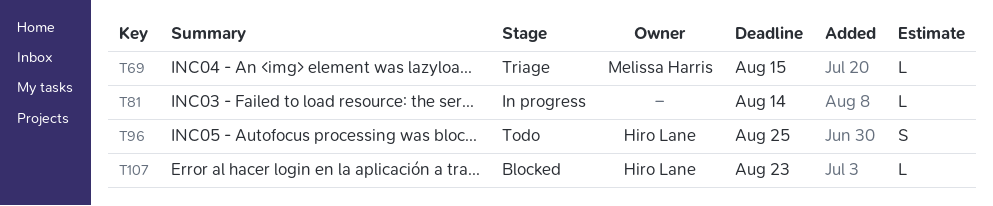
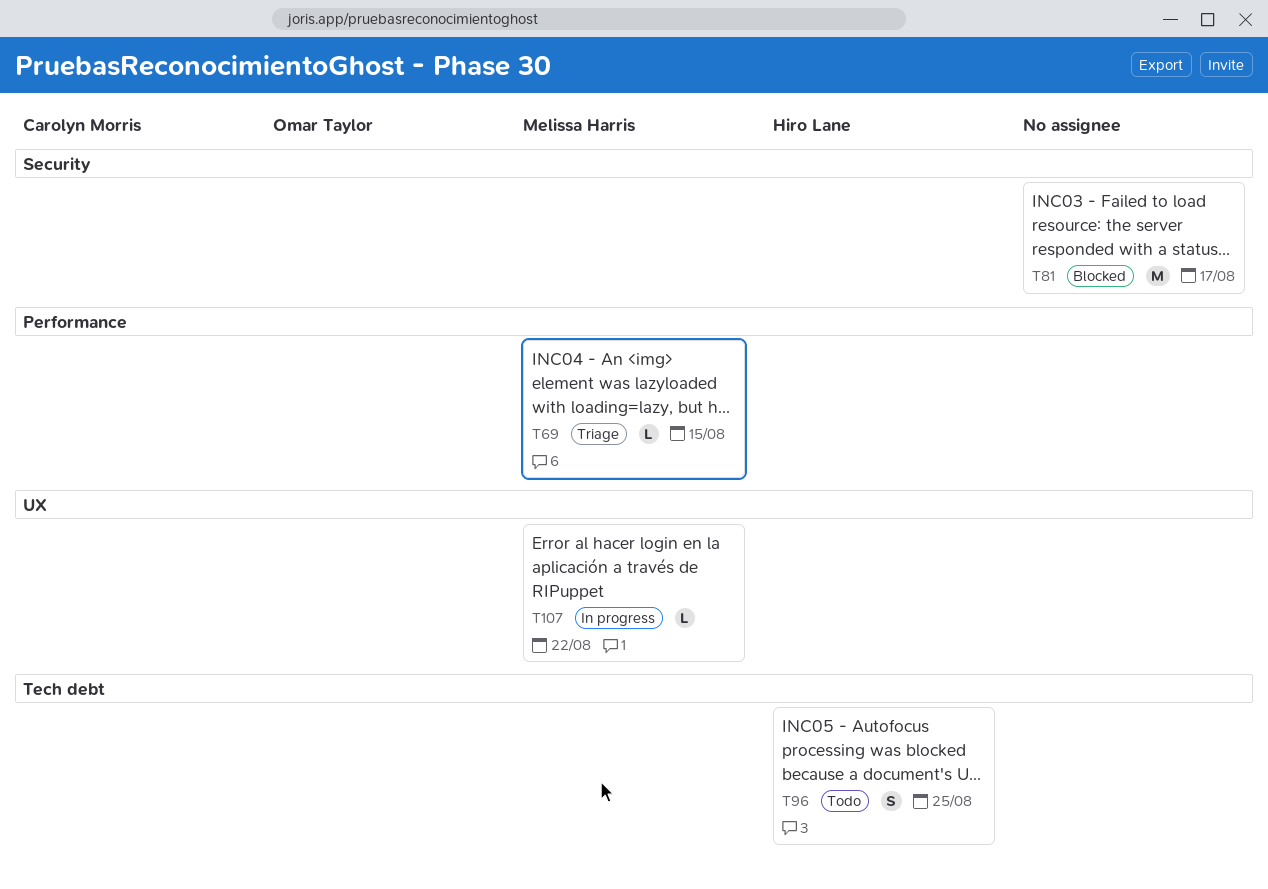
T81, status: In progress -> Blocked
T81, estimate: L -> M
T81, due: Aug 14 -> Aug 17
T107, status: Blocked -> In progress
T107, owner: Hiro Lane -> Melissa Harris
T107, due: Aug 23 -> Aug 22

